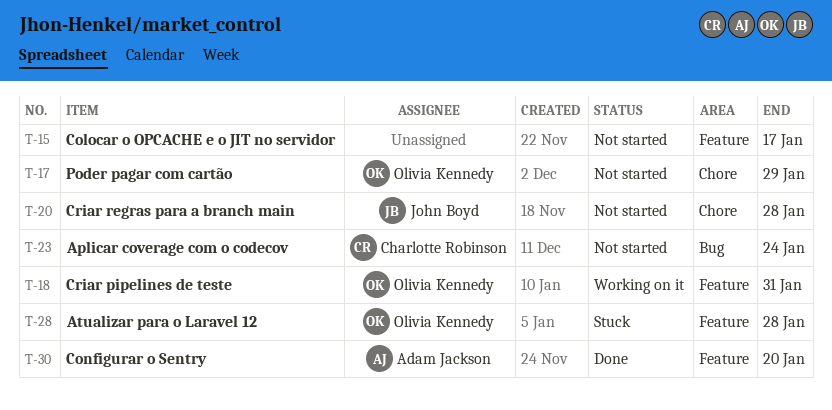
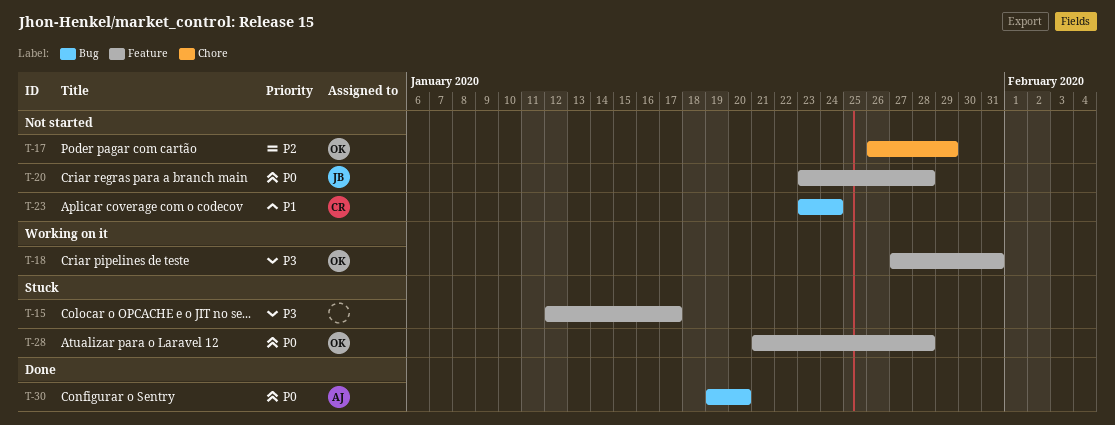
T-15, status: Not started -> Stuck
T-20, label: Chore -> Feature
T-30, label: Feature -> Bug

